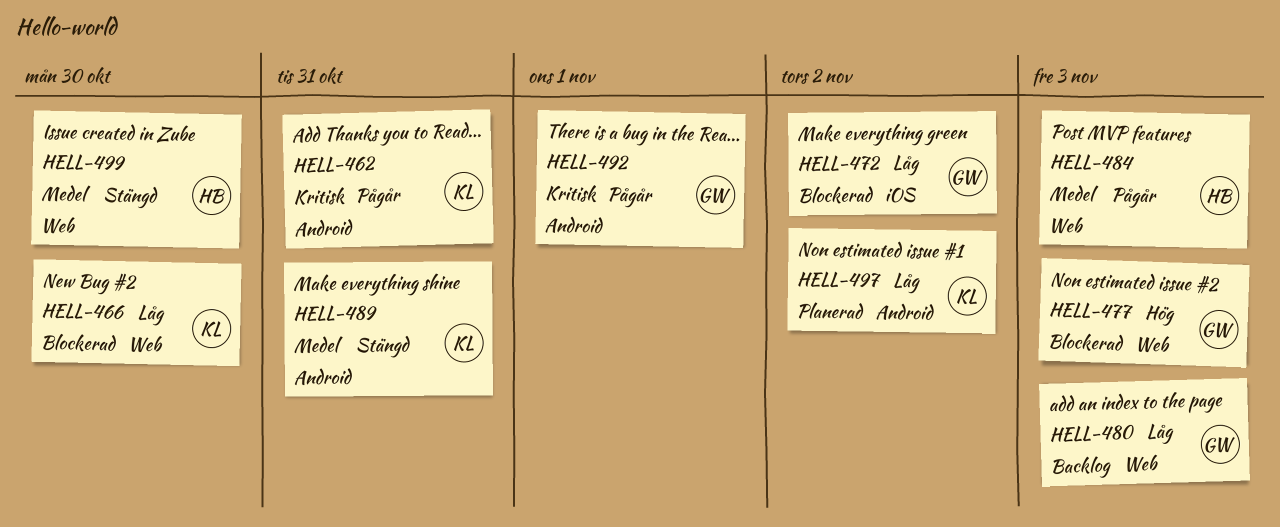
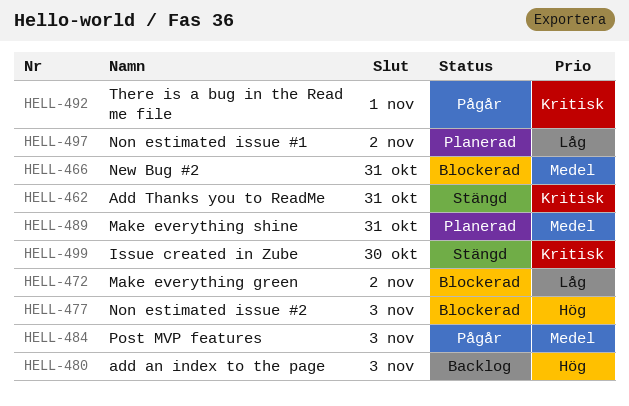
HELL-462, status: Pågår -> Stängd
HELL-466, priority: Låg -> Medel
HELL-466, due: Oct 30 -> Oct 31
HELL-480, priority: Låg -> Hög
HELL-489, status: Stängd -> Planerad
HELL-499, priority: Medel -> Kritisk

